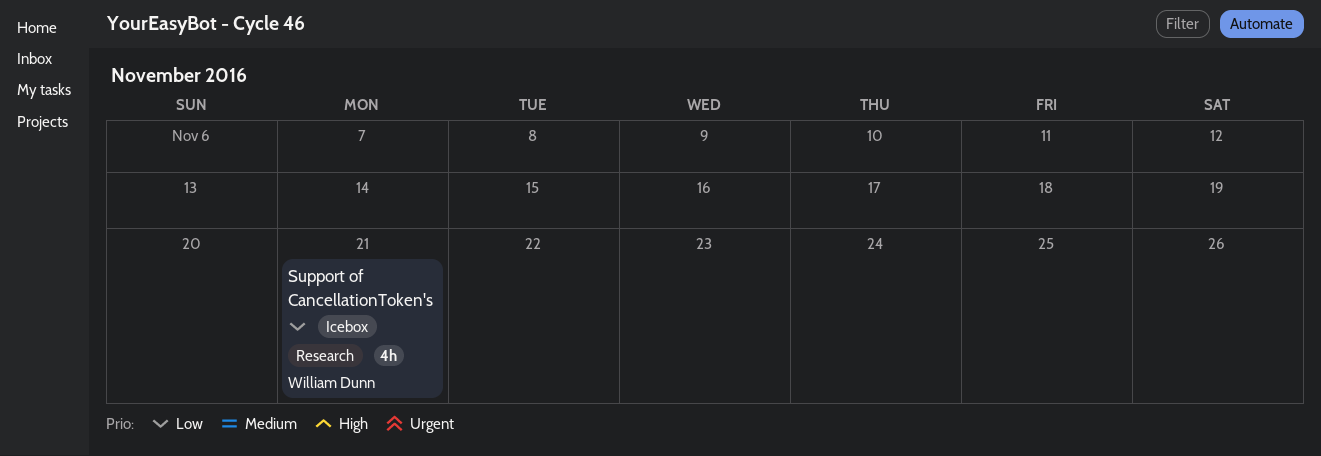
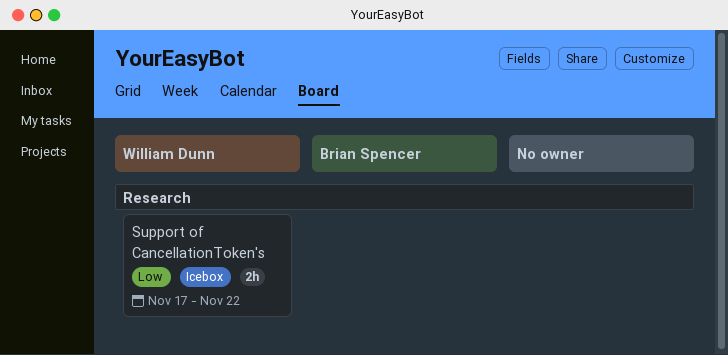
Support of CancellationToken's, estimate: 4h -> 2h
Support of CancellationToken's, due: Nov 21 -> Nov 22

